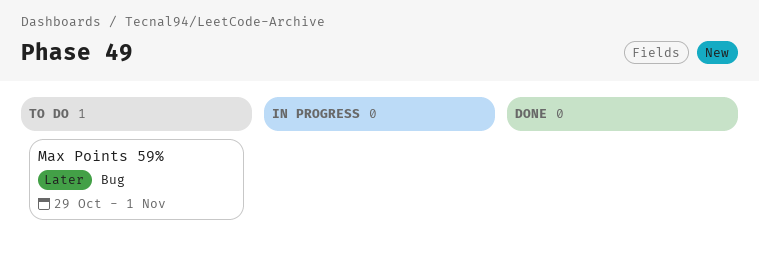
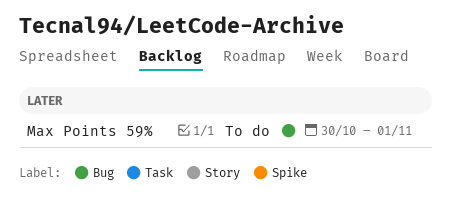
Max Points 59%, start: Oct 29 -> Oct 30

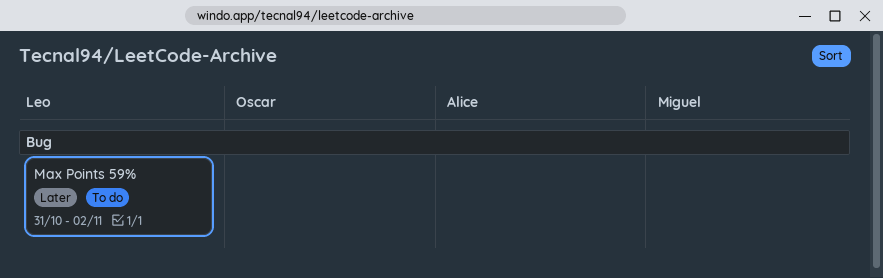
Max Points 59%, start: Oct 30 -> Oct 31
Max Points 59%, due: Nov 1 -> Nov 2

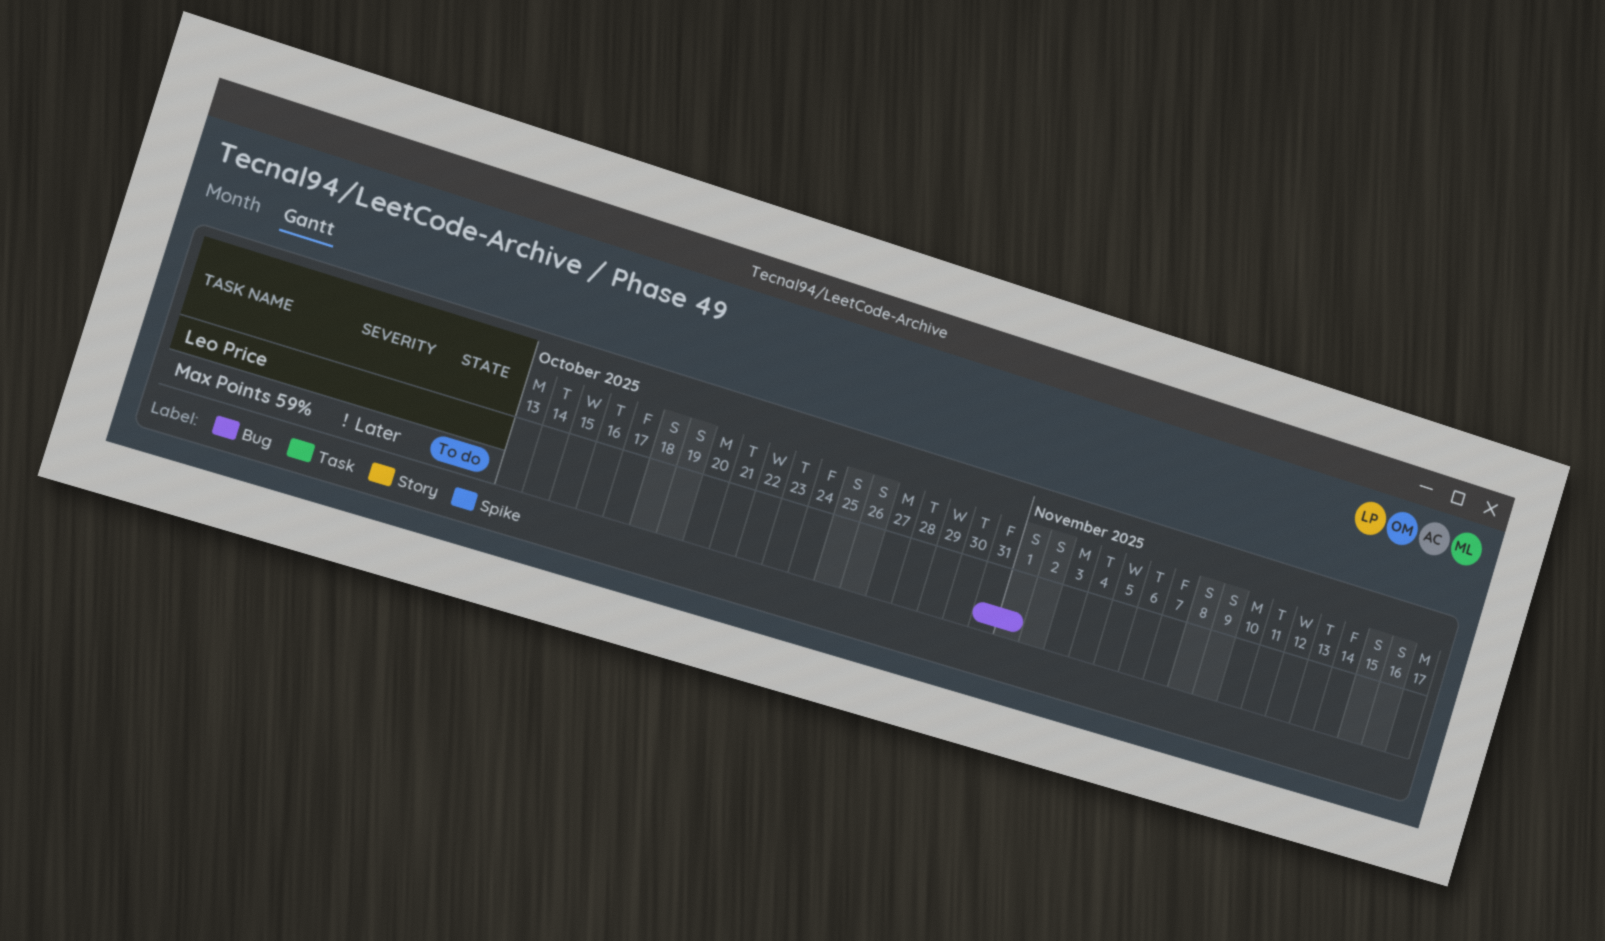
Max Points 59%, due: Nov 2 -> Nov 1

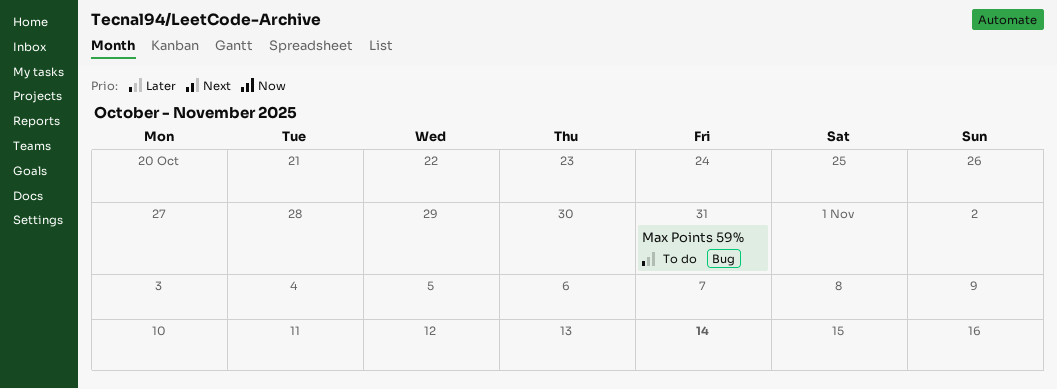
Max Points 59%, due: Nov 1 -> Oct 31

